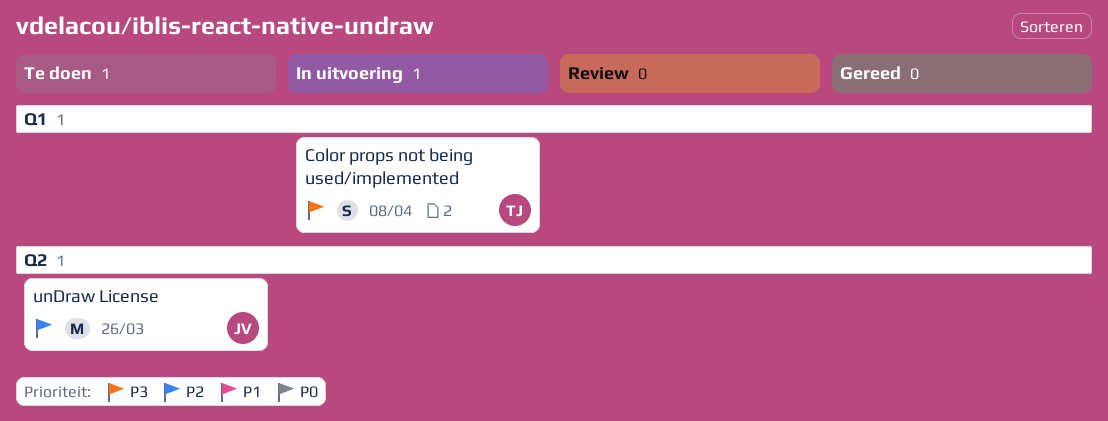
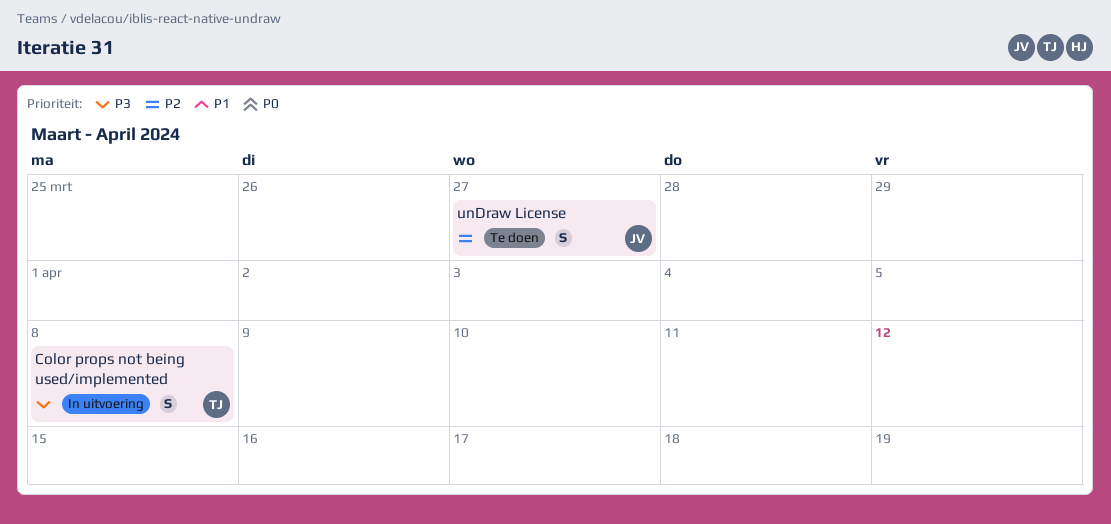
unDraw License, estimate: M -> S
unDraw License, due: Mar 26 -> Mar 27

